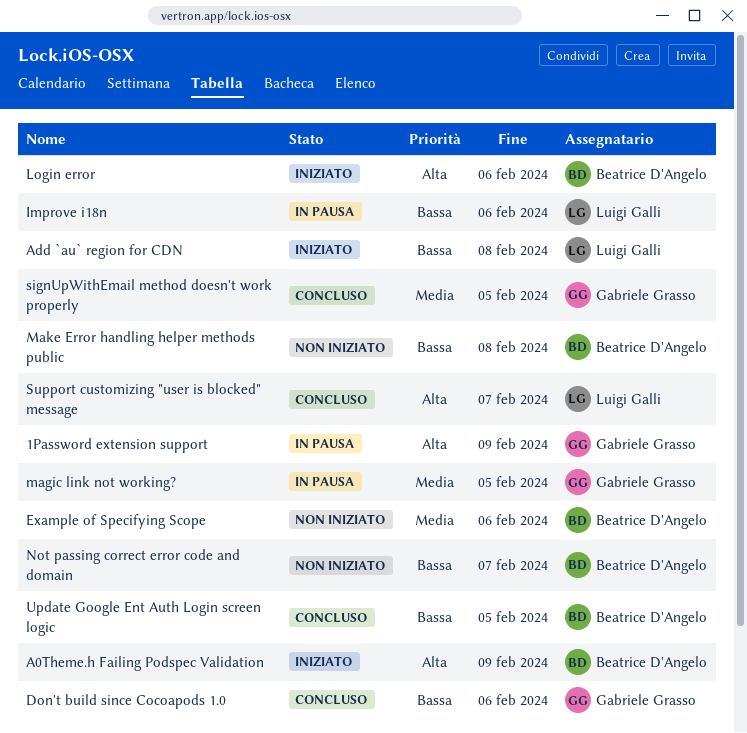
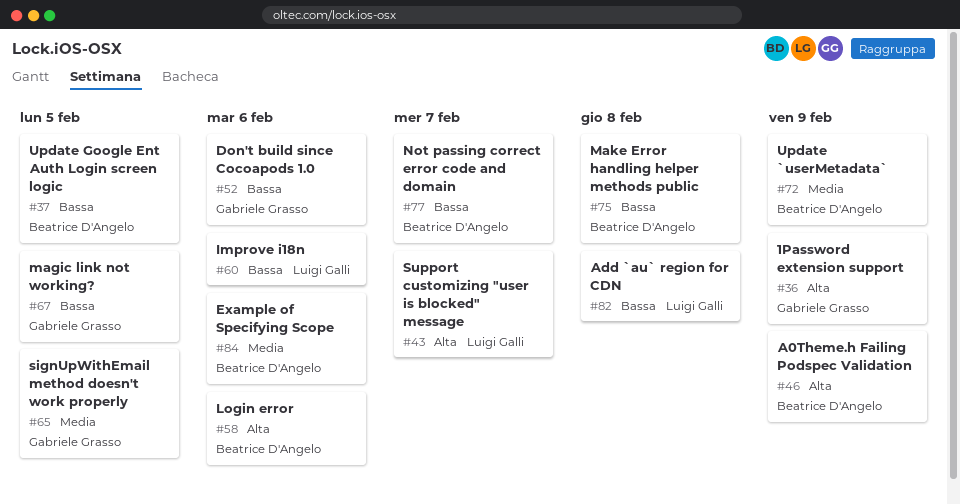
magic link not working?, priority: Media -> Bassa
Update `userMetadata`: none -> present

